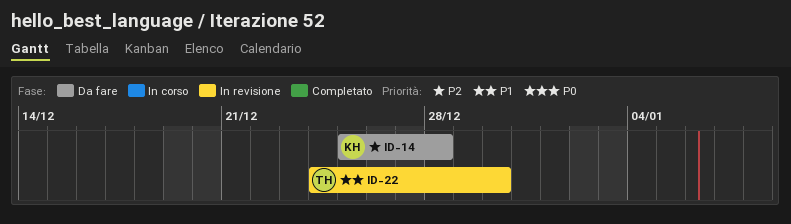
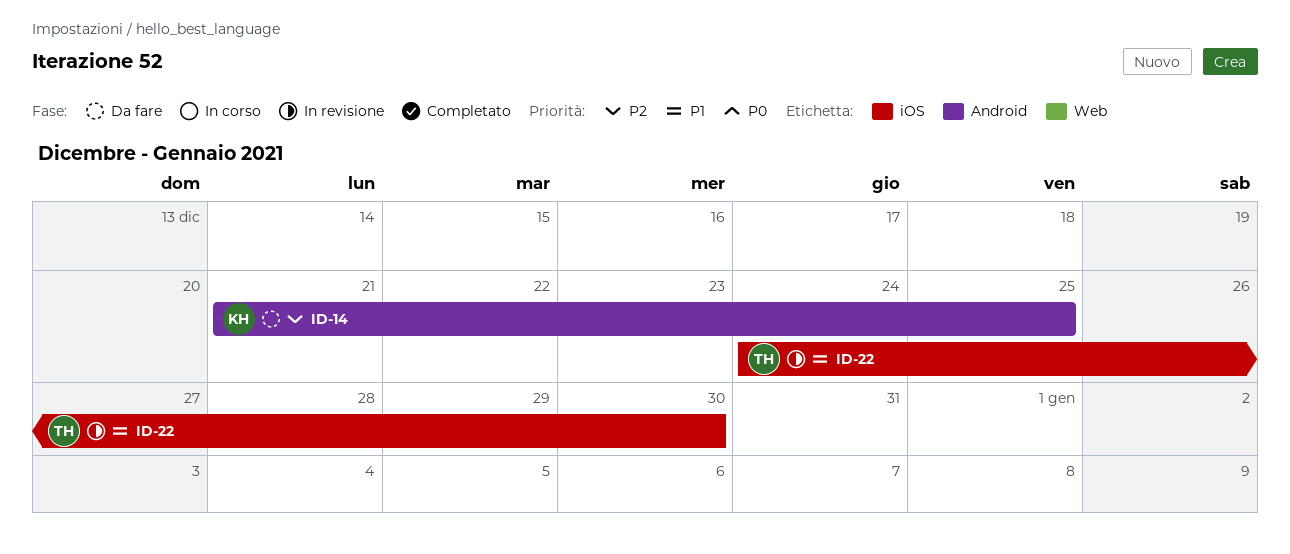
ID-14, start: Dec 25 -> Dec 21
ID-14, due: Dec 28 -> Dec 25

